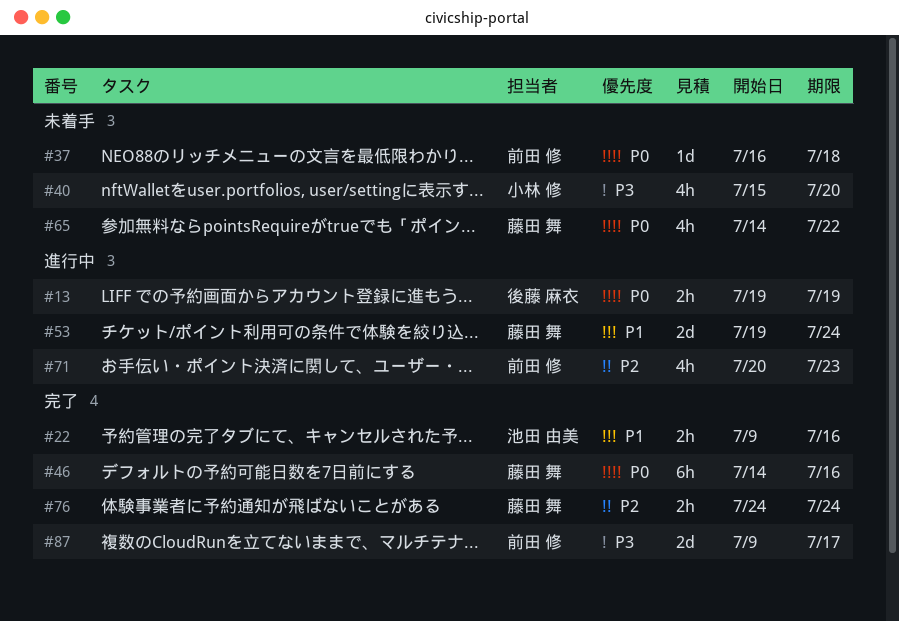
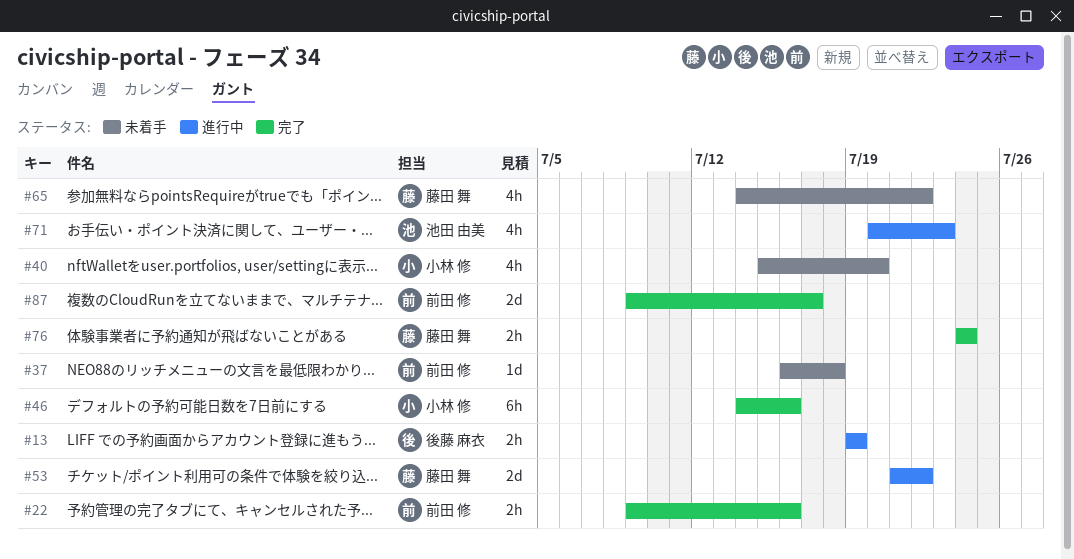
#22, owner: 池田 由美 -> 前田 修
#46, owner: 藤田 舞 -> 小林 修
#53, start: Jul 19 -> Jul 21
#53, due: Jul 24 -> Jul 22
#71, owner: 前田 修 -> 池田 由美

